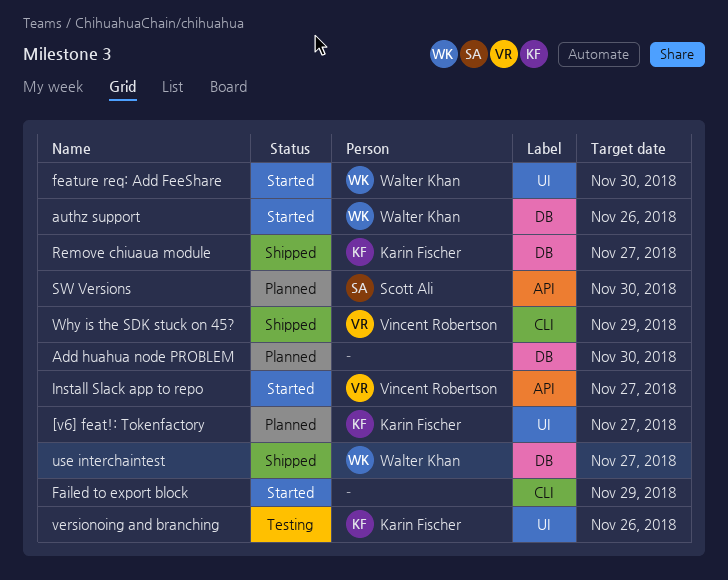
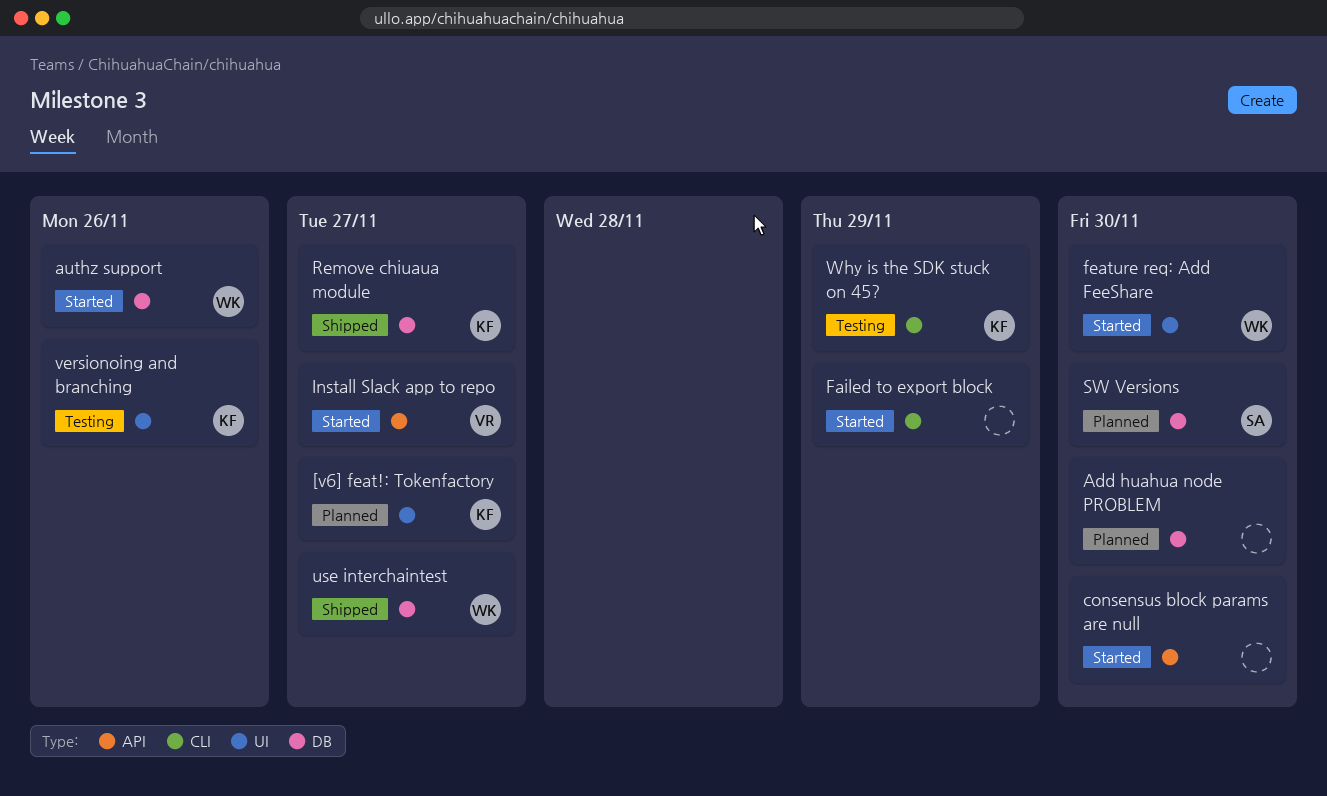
consensus block params are null: none -> present
SW Versions, label: API -> DB
Why is the SDK stuck on 45?, status: Shipped -> Testing
Why is the SDK stuck on 45?, owner: Vincent Robertson -> Karin Fischer

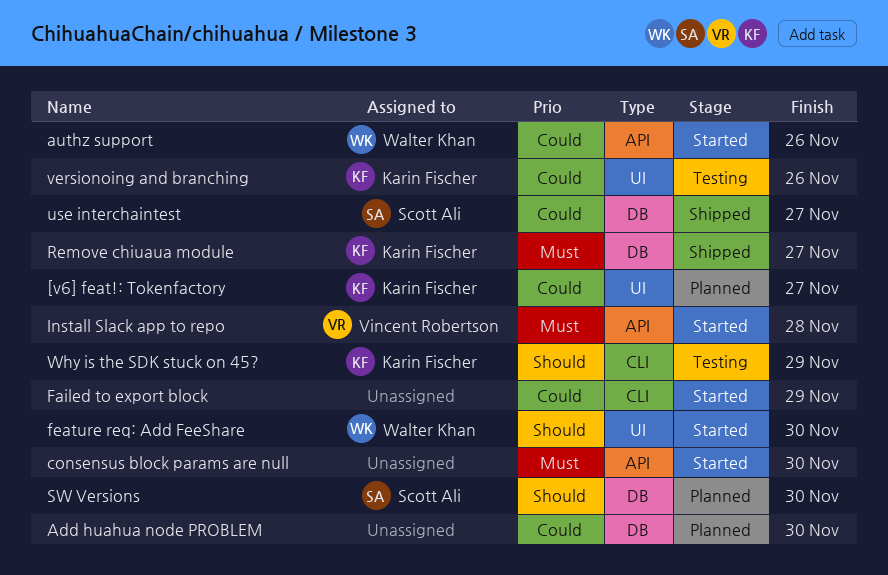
authz support, label: DB -> API
Install Slack app to repo, due: Nov 27 -> Nov 28
use interchaintest, owner: Walter Khan -> Scott Ali

